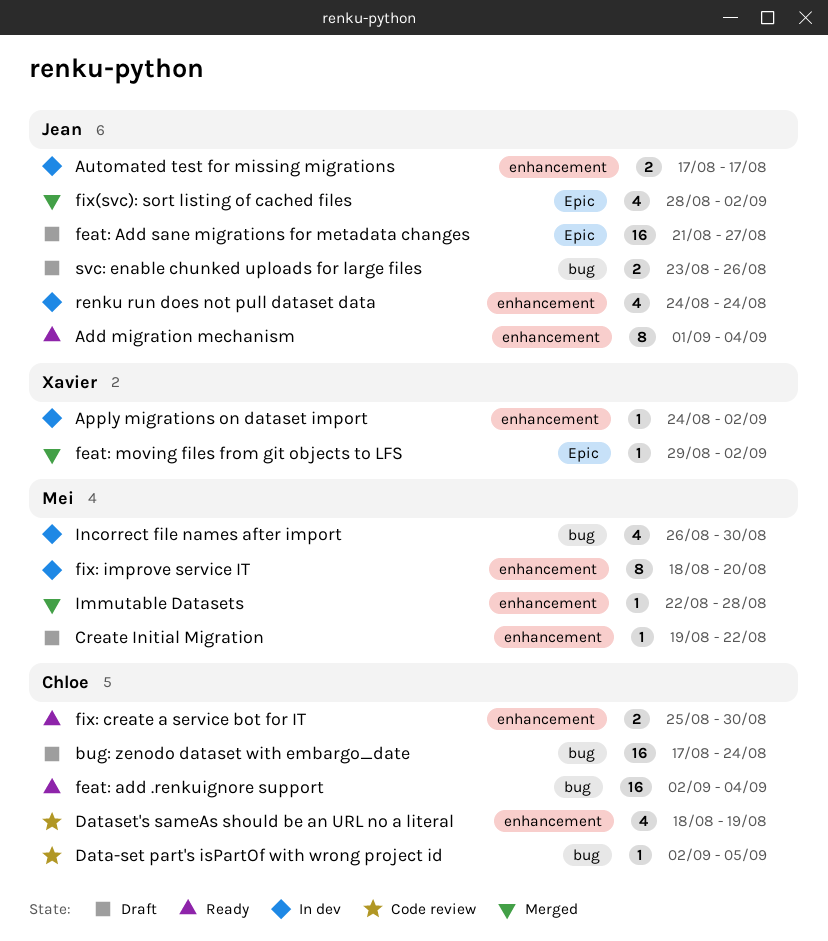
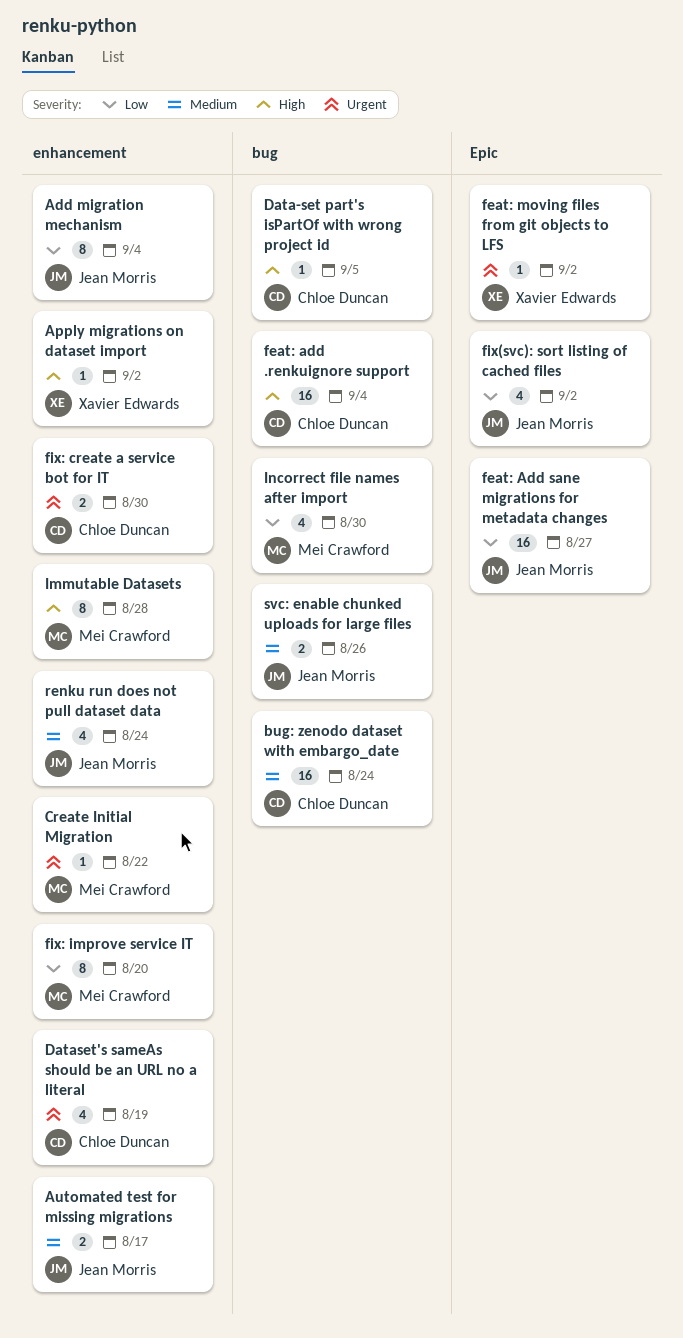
Immutable Datasets, estimate: 1 -> 8

